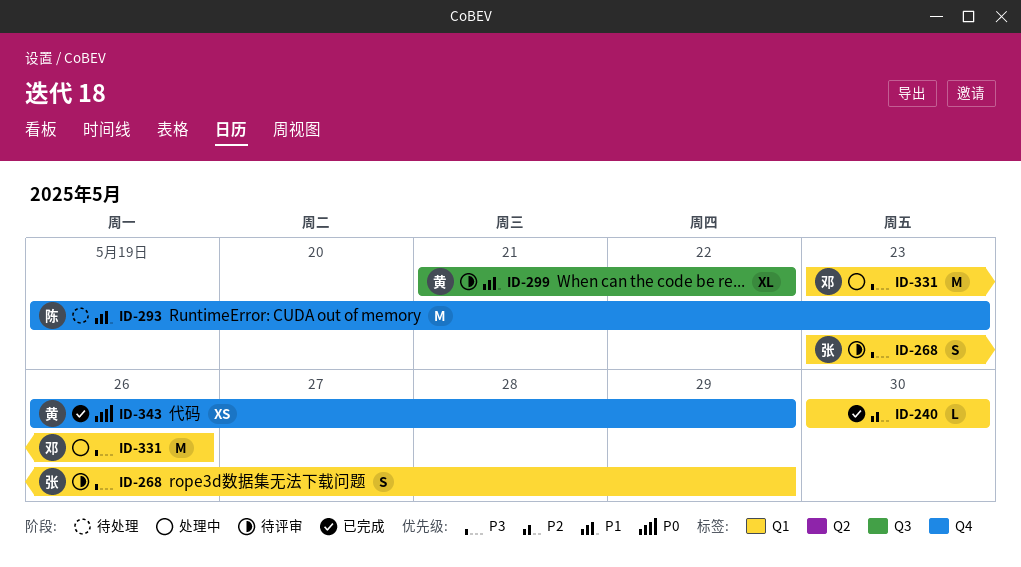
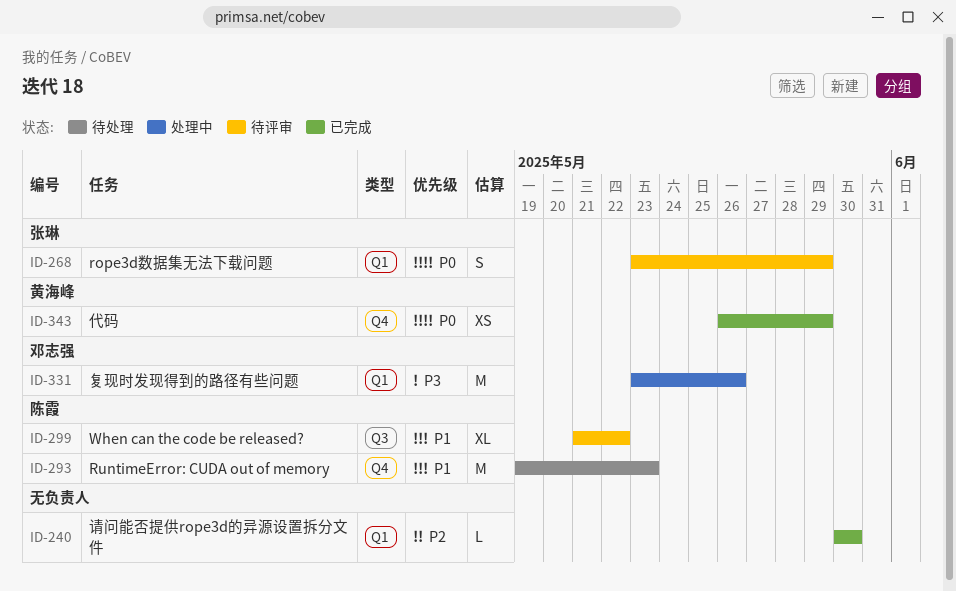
ID-268, priority: P3 -> P0
ID-299, owner: 黄海峰 -> 陈霞

